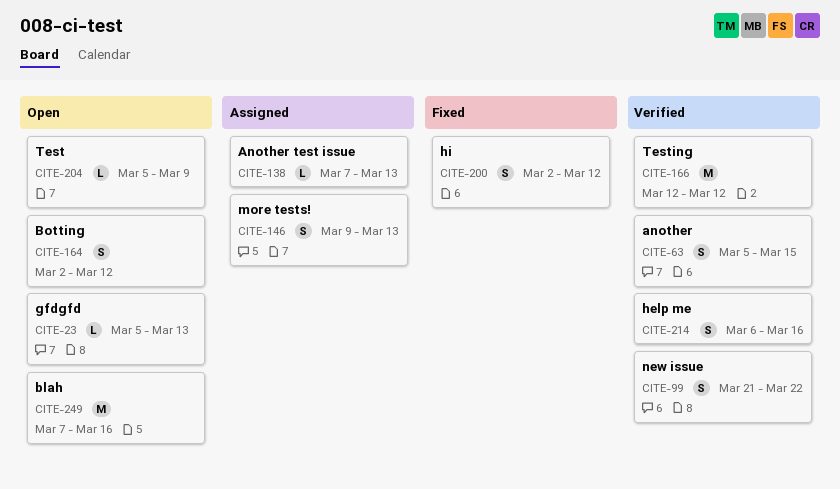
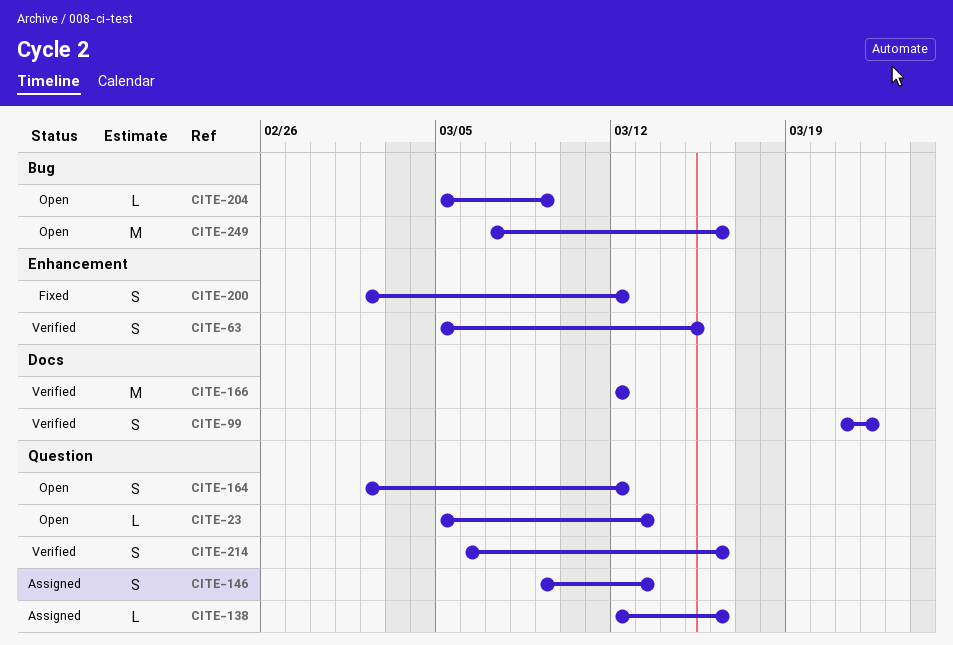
CITE-138, start: Mar 7 -> Mar 12
CITE-138, due: Mar 13 -> Mar 16

